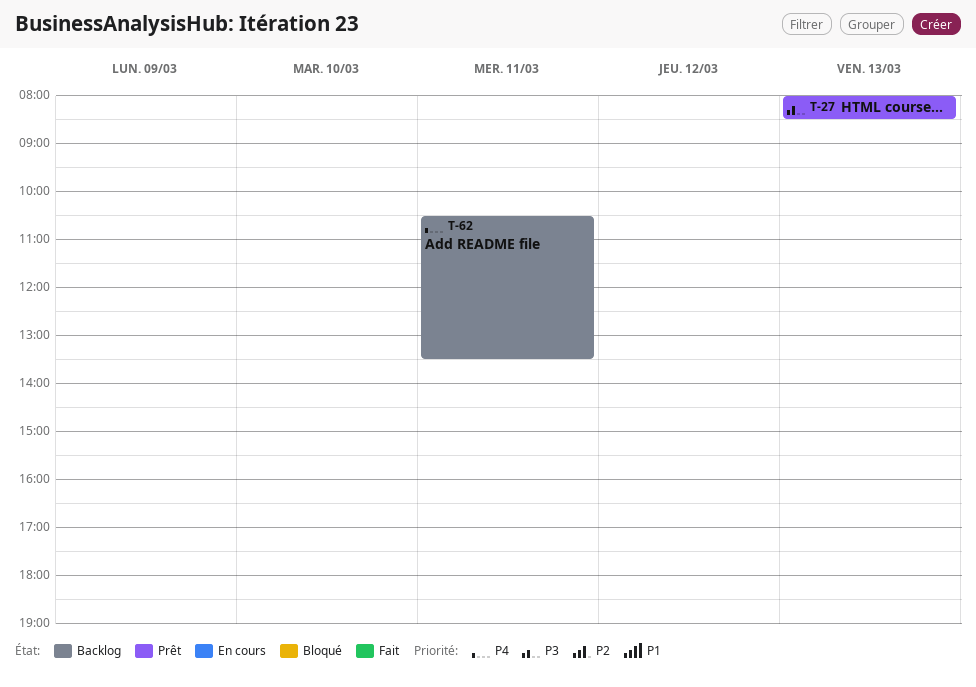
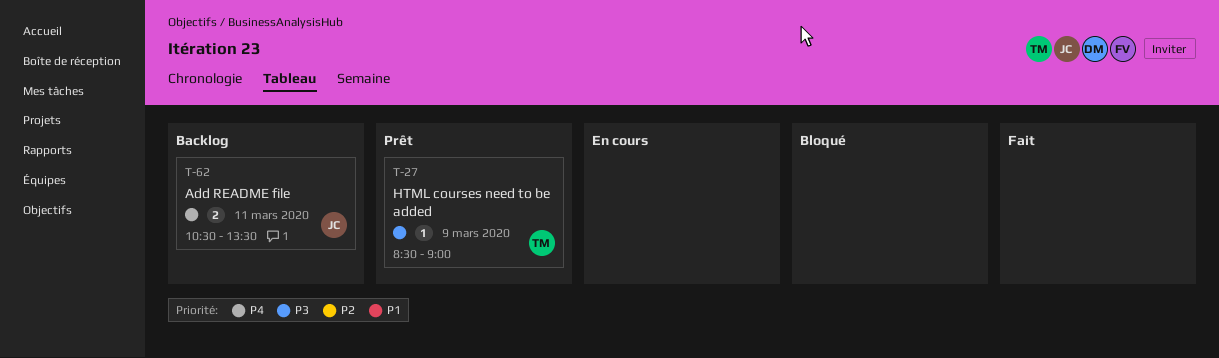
T-27, day: Mar 13 -> Mar 9
T-27, begins: 08:00 -> 08:30
T-27, ends: 08:30 -> 09:00

